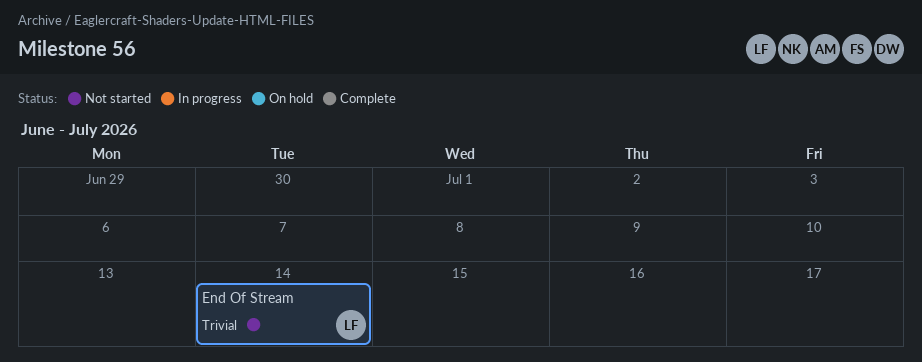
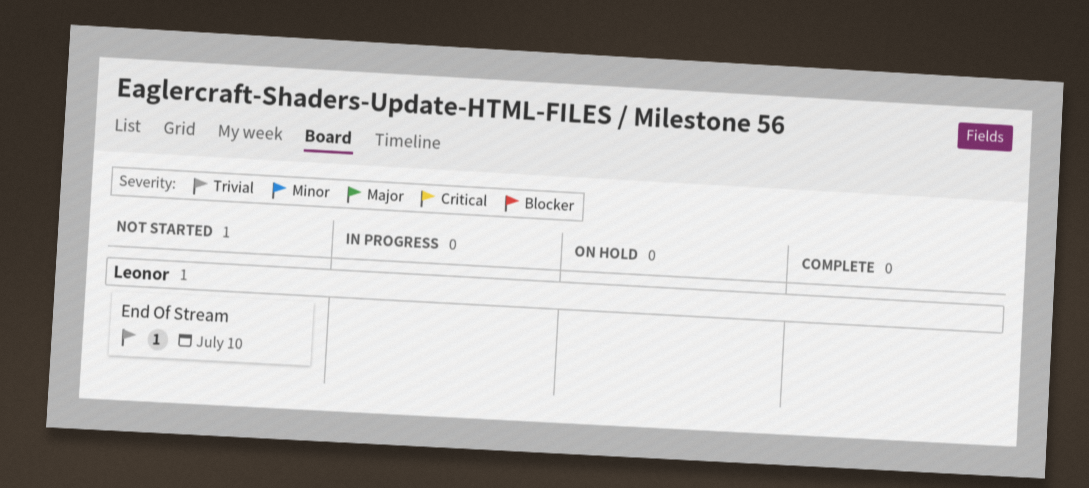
End Of Stream, due: Jul 14 -> Jul 10

